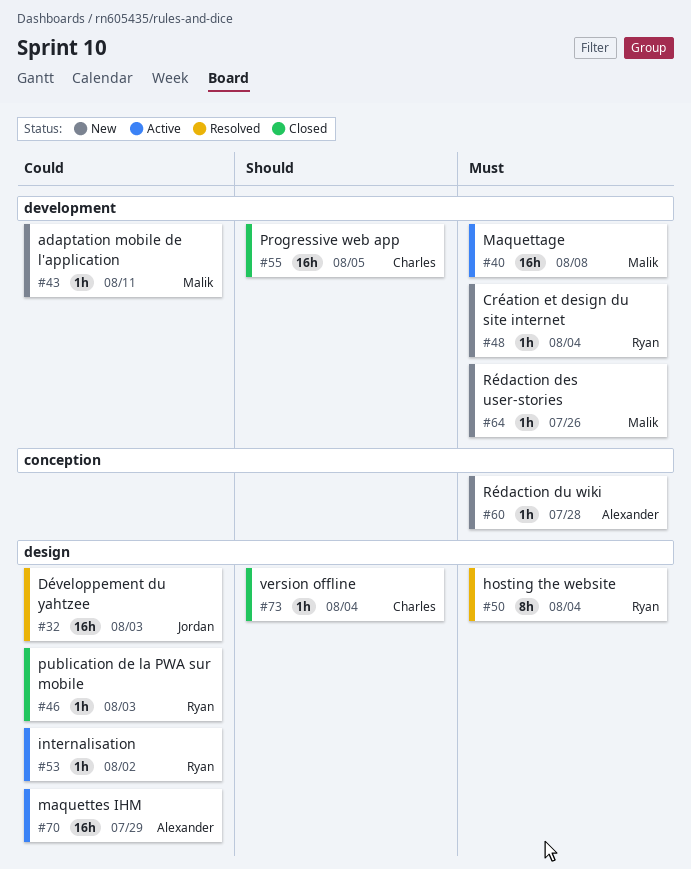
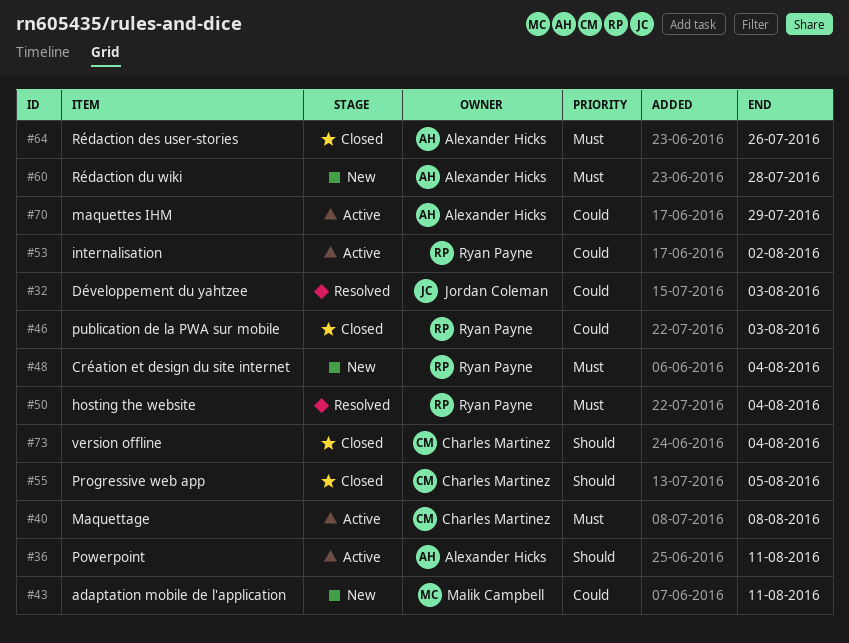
#36: none -> present
#40, owner: Malik Campbell -> Charles Martinez
#64, status: New -> Closed
#64, owner: Malik Campbell -> Alexander Hicks

